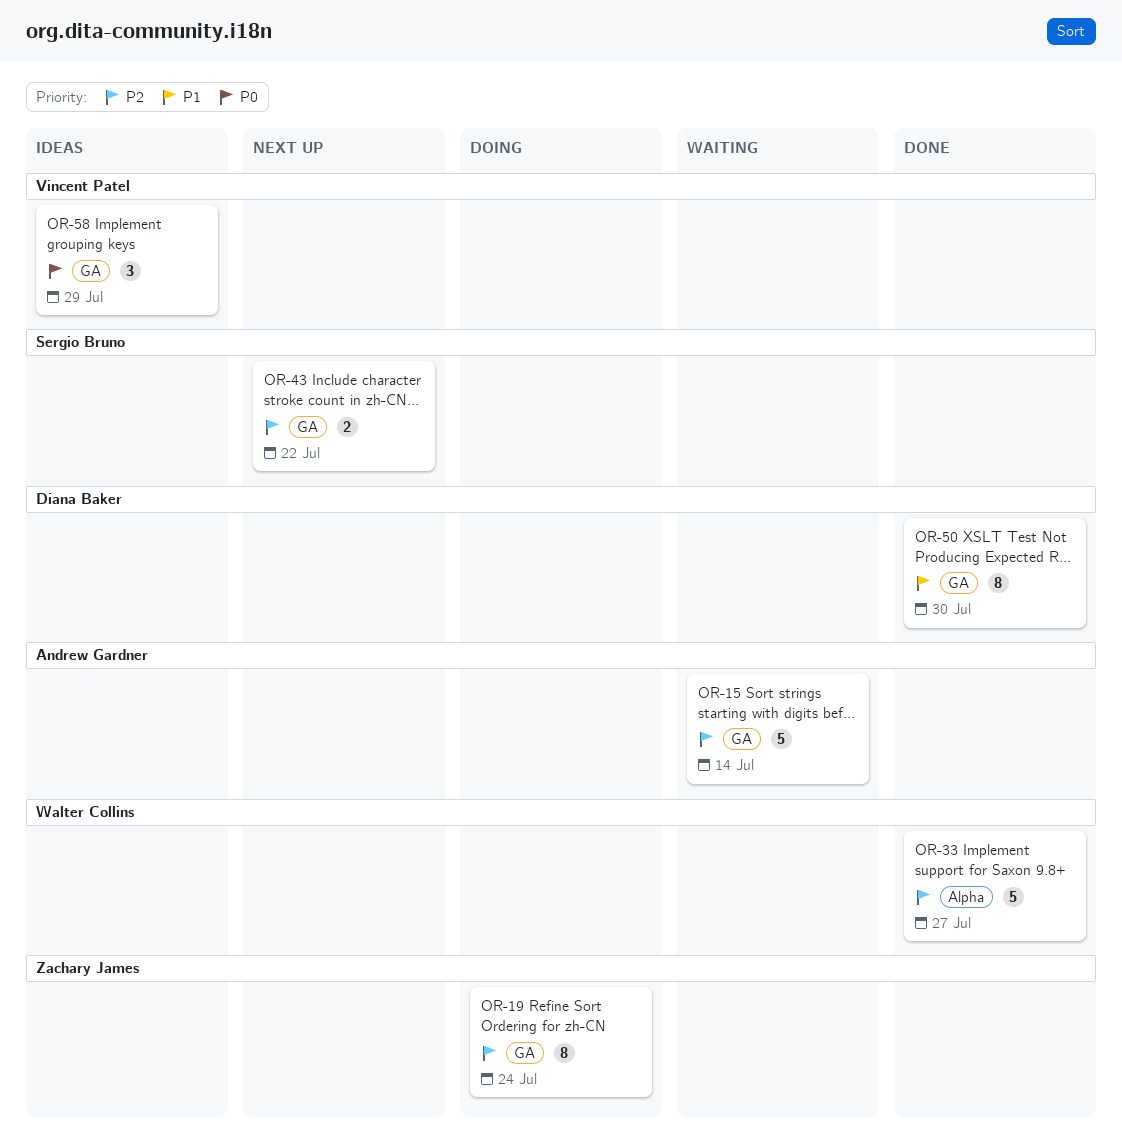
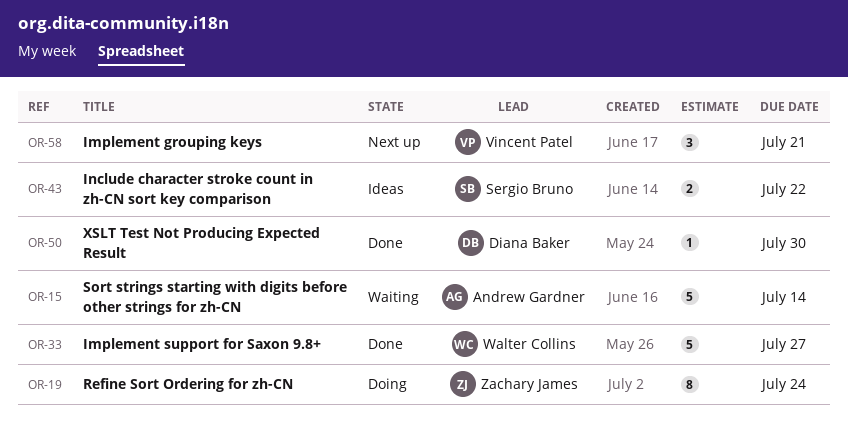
OR-43, status: Next up -> Ideas
OR-50, estimate: 8 -> 1
OR-58, status: Ideas -> Next up
OR-58, due: Jul 29 -> Jul 21

